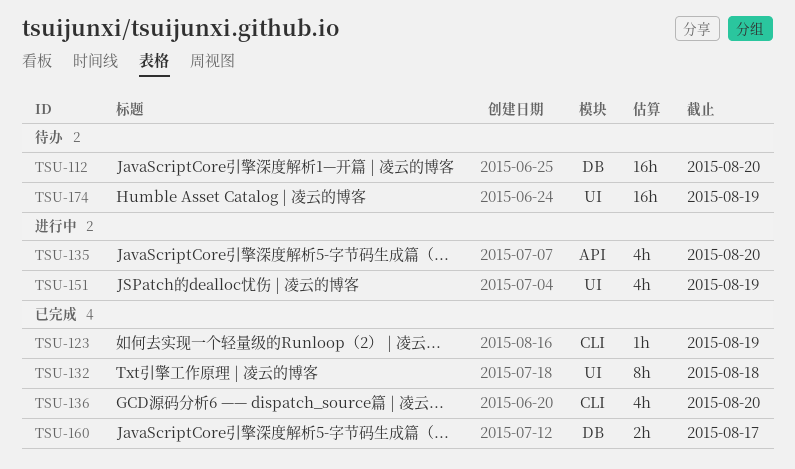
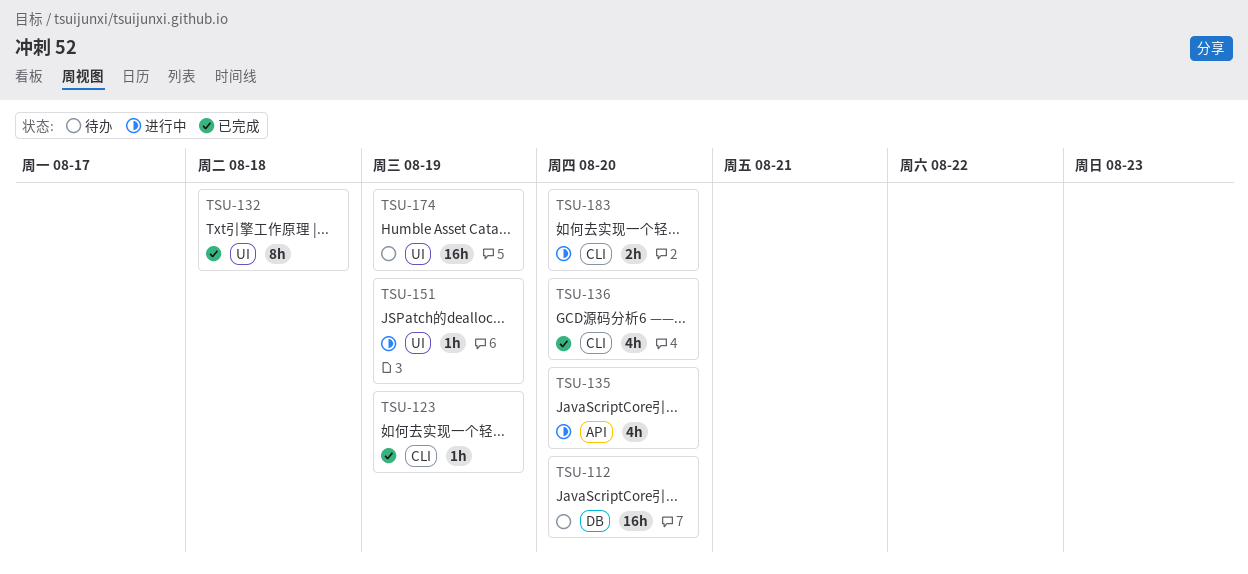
TSU-151, estimate: 4h -> 1h
TSU-160: present -> none
TSU-183: none -> present

